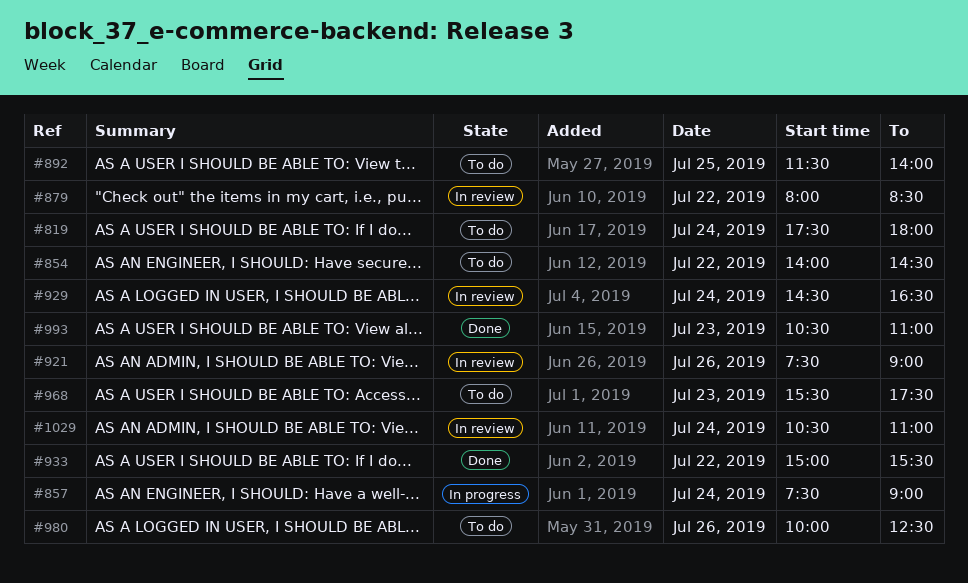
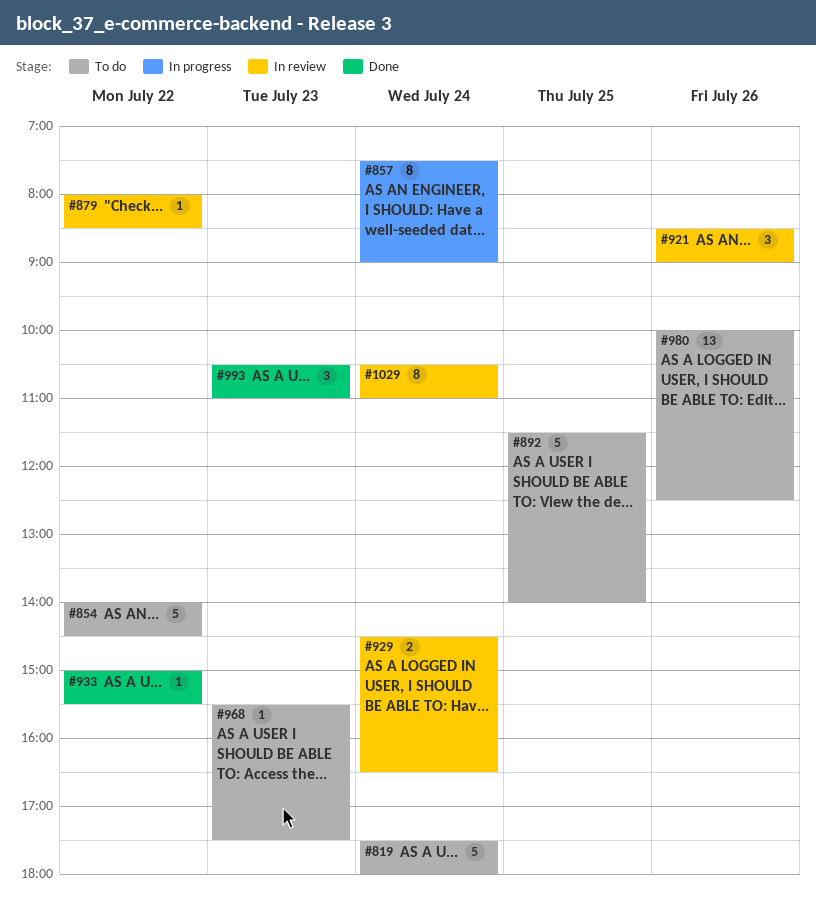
#921, begins: 07:30 -> 08:30

